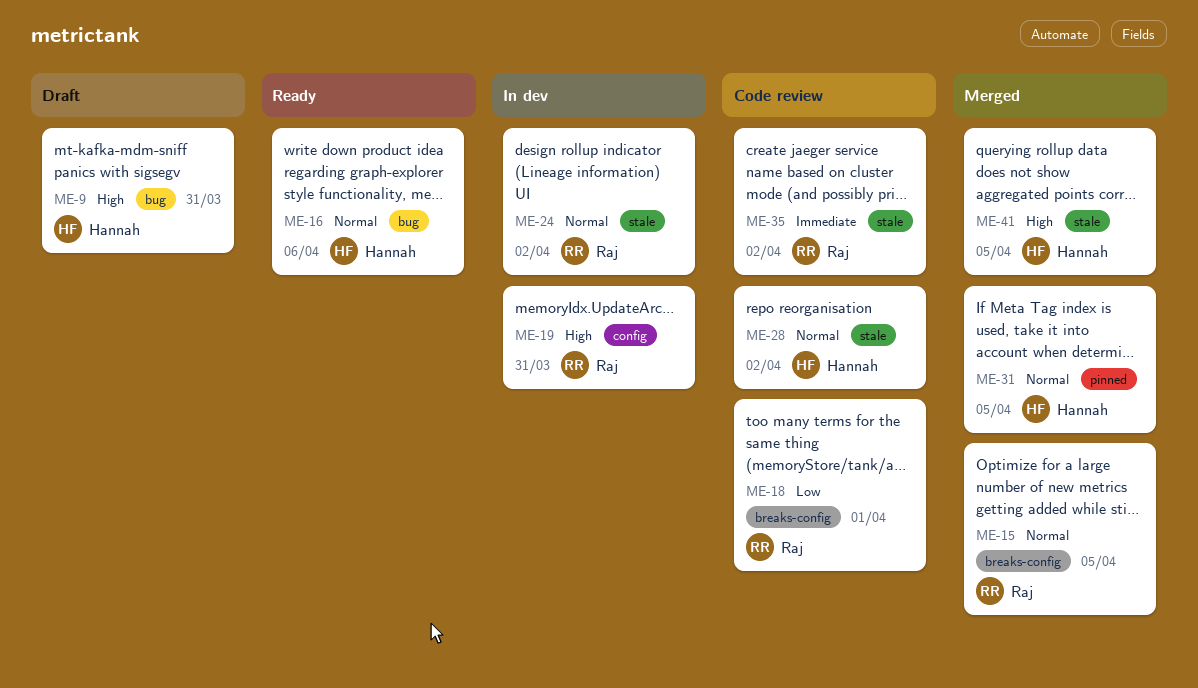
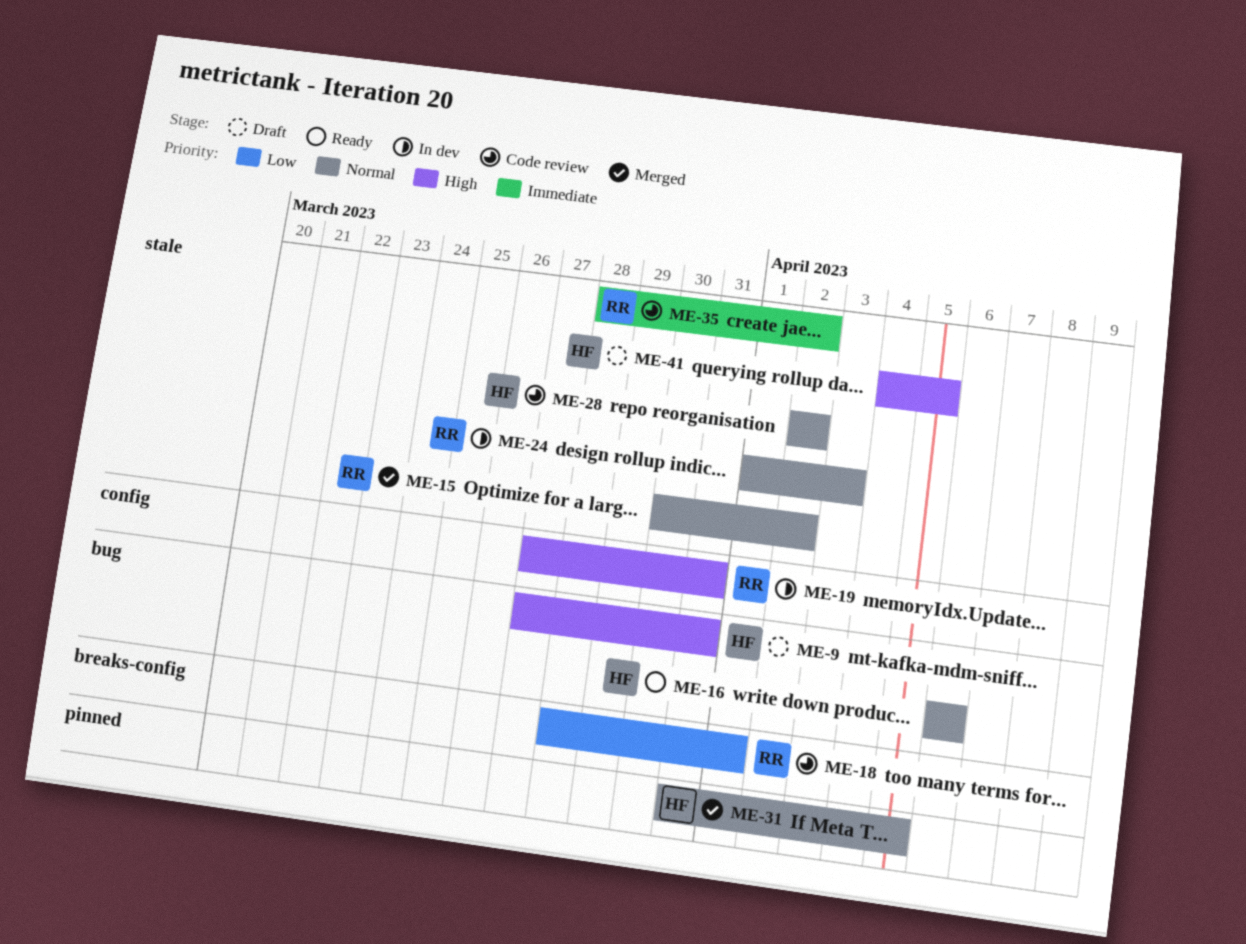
ME-15, label: breaks-config -> stale
ME-15, due: Apr 5 -> Apr 2
ME-24, due: Apr 2 -> Apr 3
ME-41, status: Merged -> Draft

